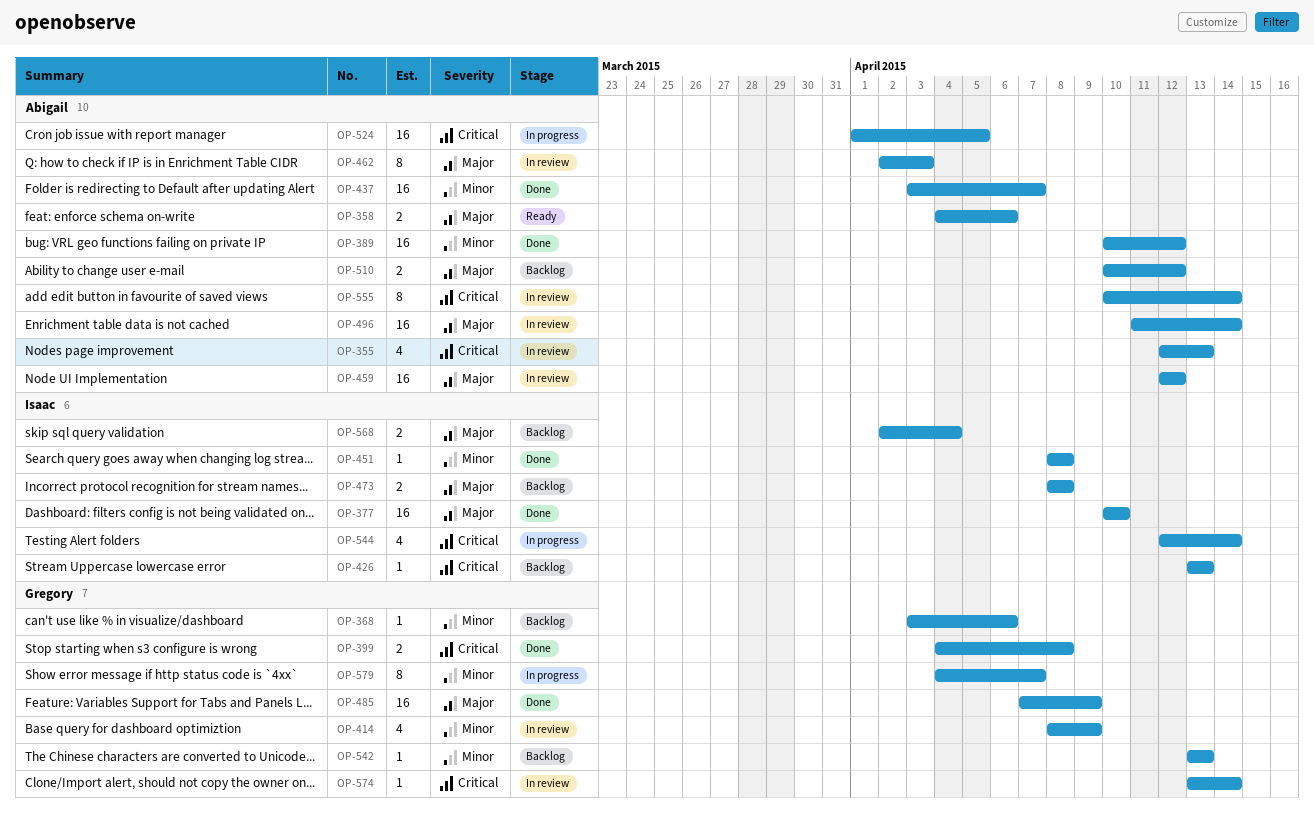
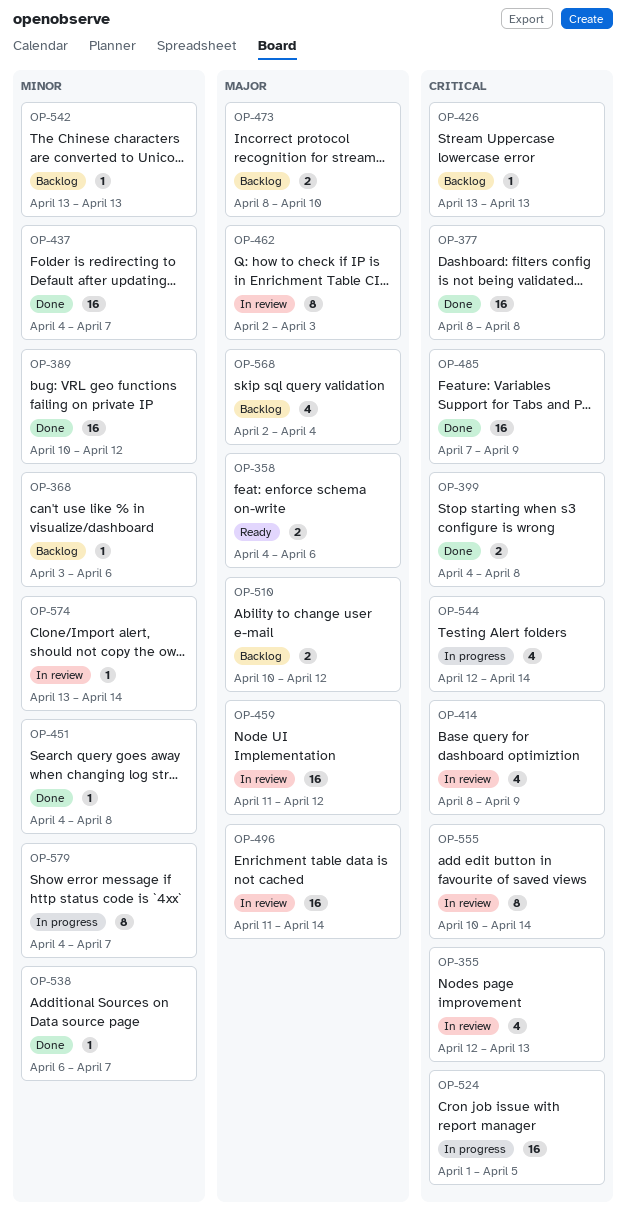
OP-377, priority: Major -> Critical
OP-377, start: Apr 10 -> Apr 8
OP-377, due: Apr 10 -> Apr 8
OP-414, priority: Minor -> Critical
OP-437, start: Apr 3 -> Apr 4
OP-451, start: Apr 8 -> Apr 4
OP-459, start: Apr 12 -> Apr 11
OP-473, due: Apr 8 -> Apr 10
OP-485, priority: Major -> Critical
OP-538: none -> present
OP-568, estimate: 2 -> 4
OP-574, priority: Critical -> Minor

